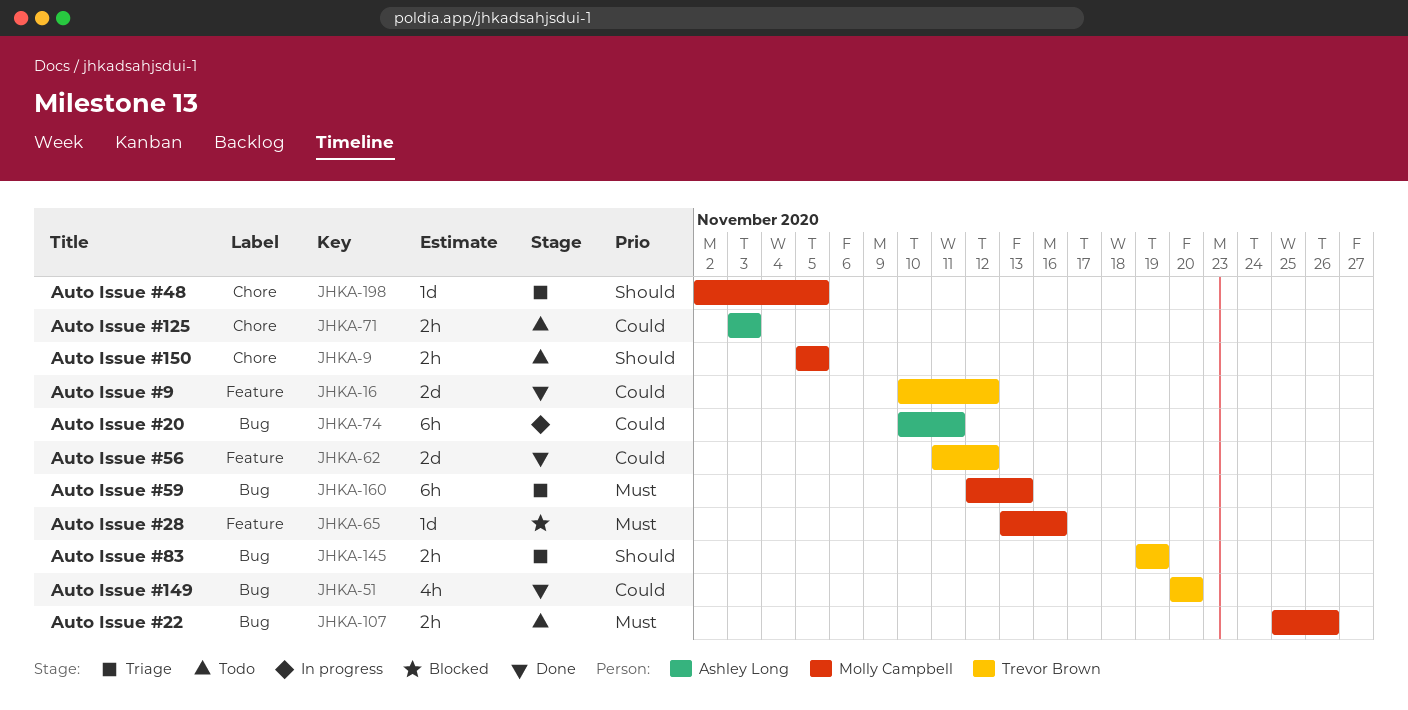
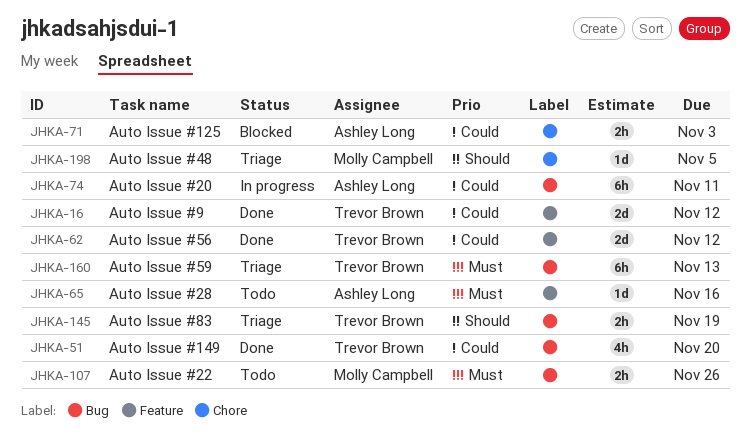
JHKA-9: present -> none
JHKA-65, status: Blocked -> Todo
JHKA-65, owner: Molly Campbell -> Ashley Long
JHKA-71, status: Todo -> Blocked
JHKA-160, owner: Molly Campbell -> Trevor Brown

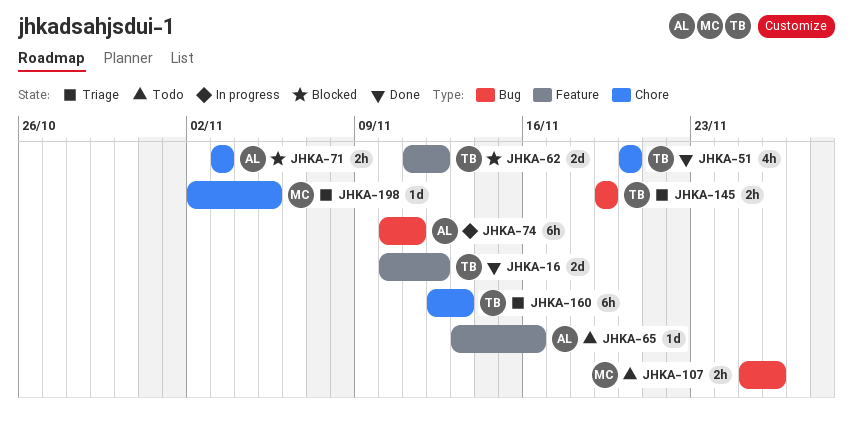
JHKA-51, label: Bug -> Chore
JHKA-62, status: Done -> Blocked
JHKA-160, label: Bug -> Chore

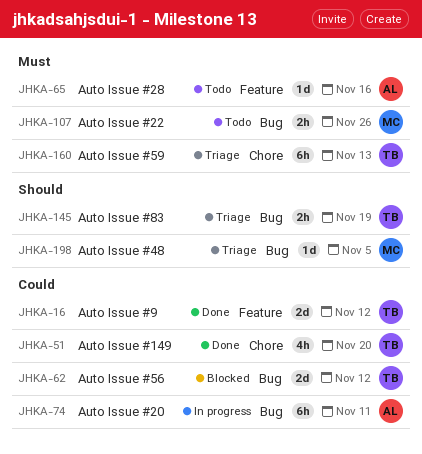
JHKA-62, label: Feature -> Bug
JHKA-71: present -> none
JHKA-198, label: Chore -> Bug

